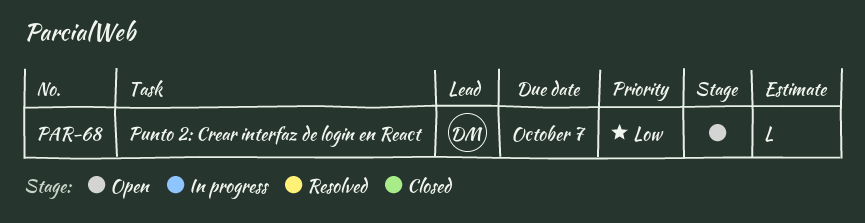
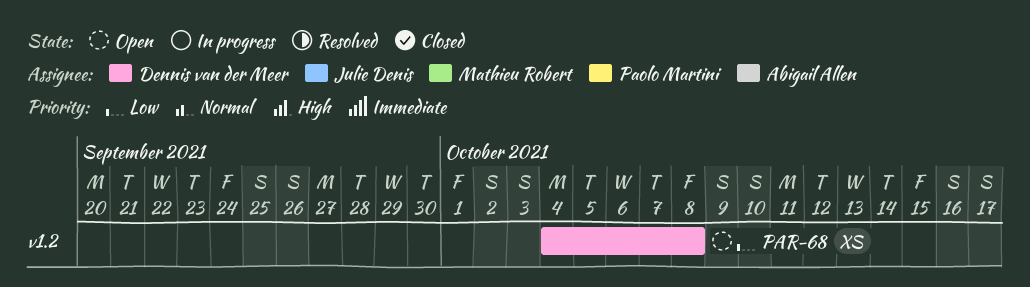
PAR-68, estimate: L -> XS
PAR-68, due: Oct 7 -> Oct 8

